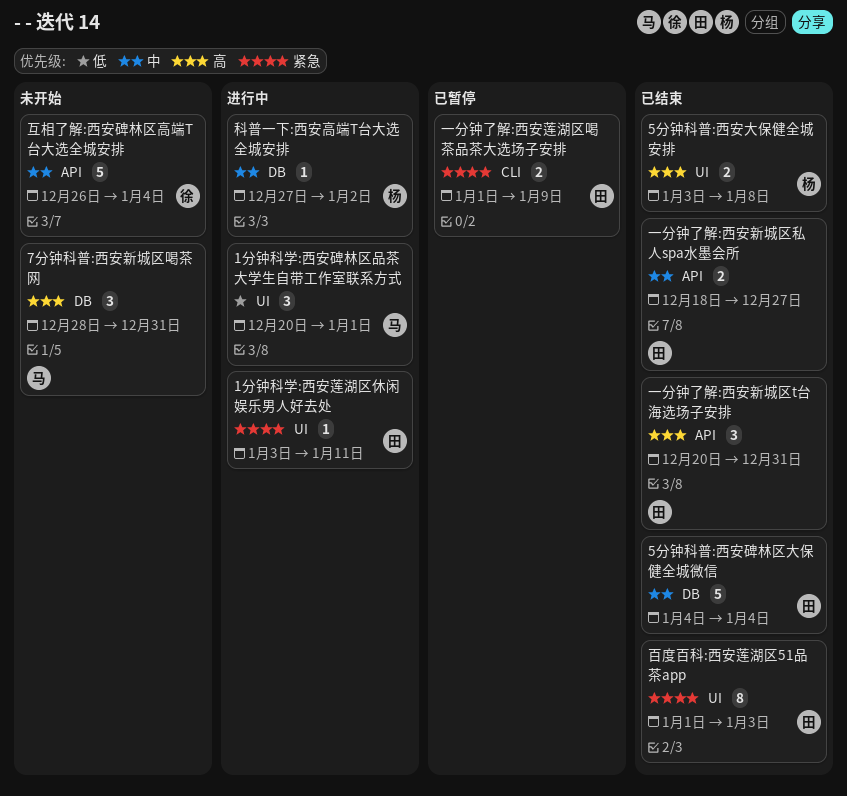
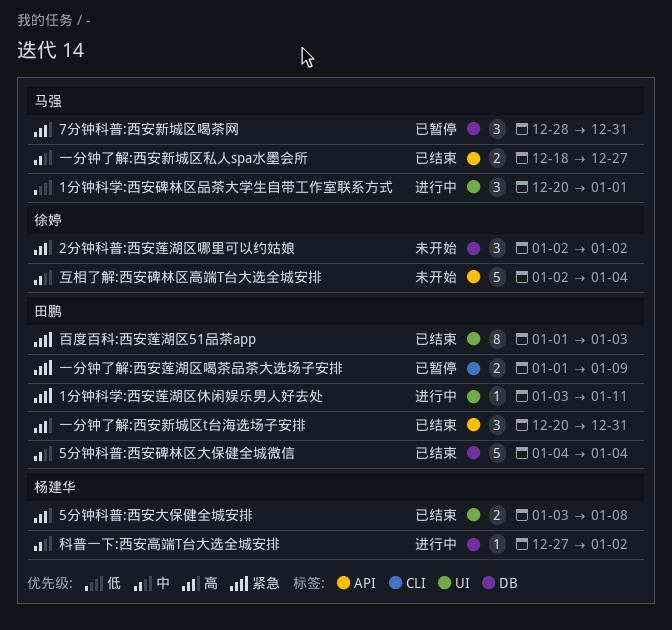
2分钟科普:西安莲湖区哪里可以约姑娘: none -> present
7分钟科普:西安新城区喝茶网, status: 未开始 -> 已暂停
一分钟了解:西安新城区私人spa水墨会所, owner: 田鹏 -> 马强
互相了解:西安碑林区高端T台大选全城安排, start: Dec 26 -> Jan 2

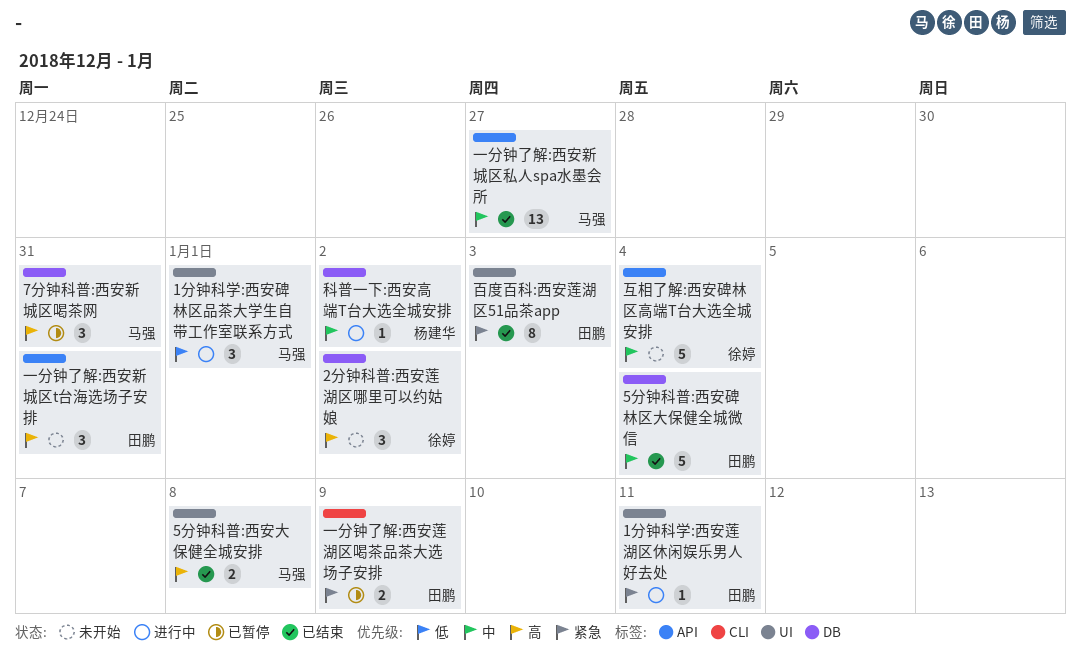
5分钟科普:西安大保健全城安排, owner: 杨建华 -> 马强
一分钟了解:西安新城区t台海选场子安排, status: 已结束 -> 未开始
一分钟了解:西安新城区私人spa水墨会所, estimate: 2 -> 13

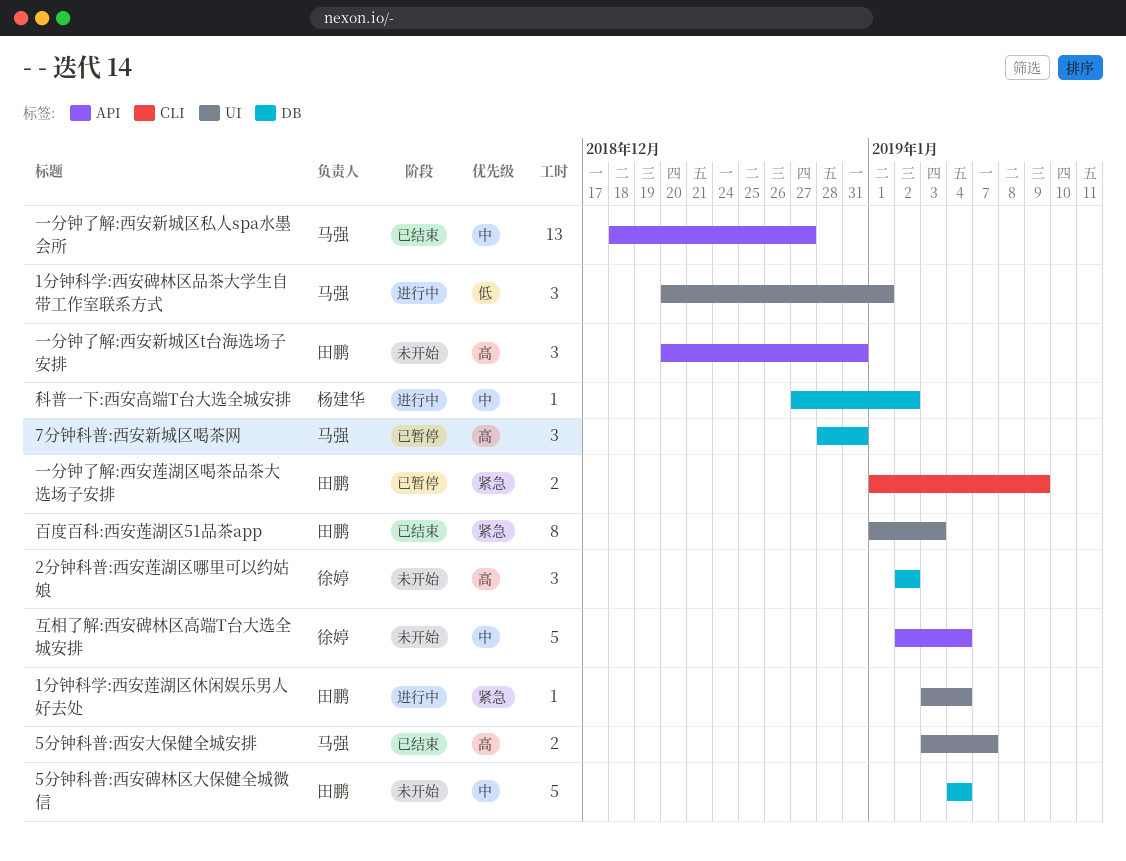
1分钟科学:西安莲湖区休闲娱乐男人好去处, due: Jan 11 -> Jan 4
5分钟科普:西安大保健全城安排, due: Jan 8 -> Jan 7
5分钟科普:西安碑林区大保健全城微信, status: 已结束 -> 未开始

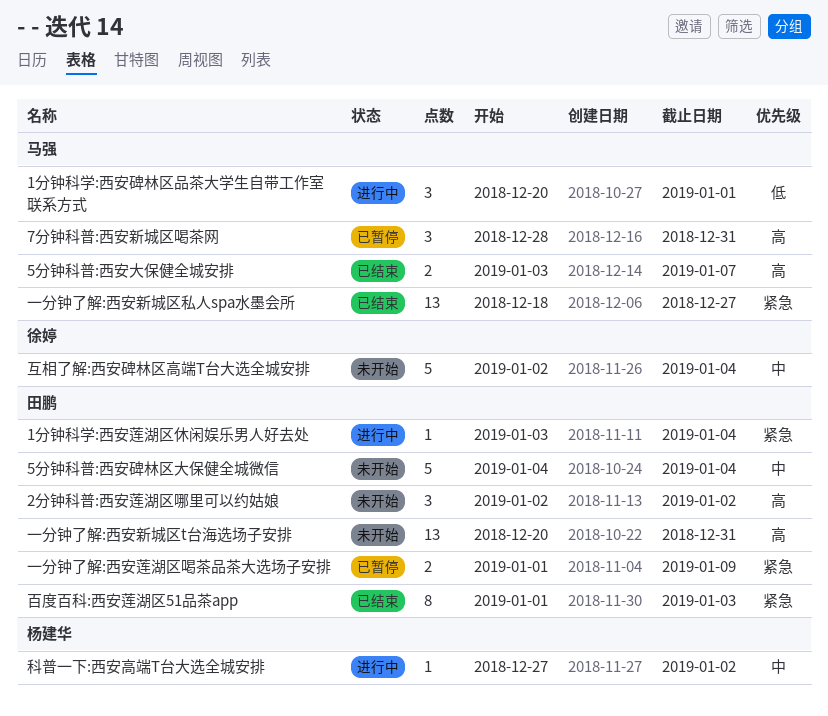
2分钟科普:西安莲湖区哪里可以约姑娘, owner: 徐婷 -> 田鹏
一分钟了解:西安新城区t台海选场子安排, estimate: 3 -> 13
一分钟了解:西安新城区私人spa水墨会所, priority: 中 -> 紧急

